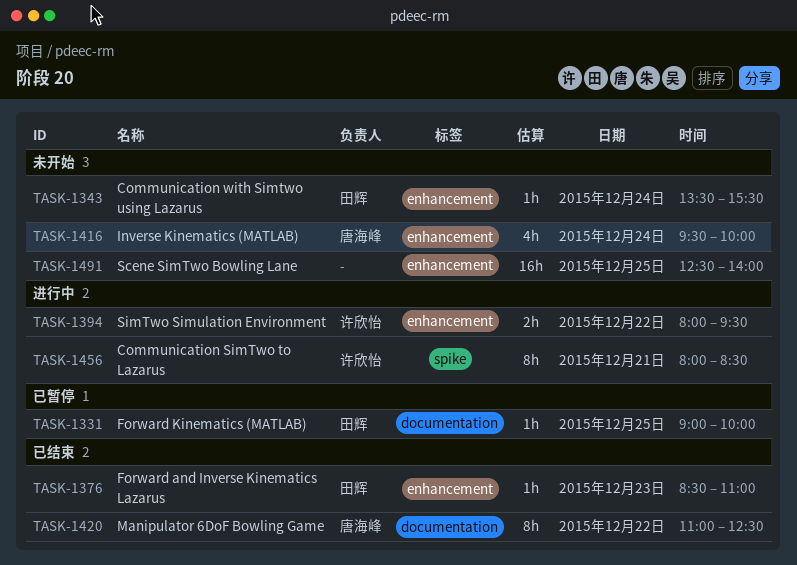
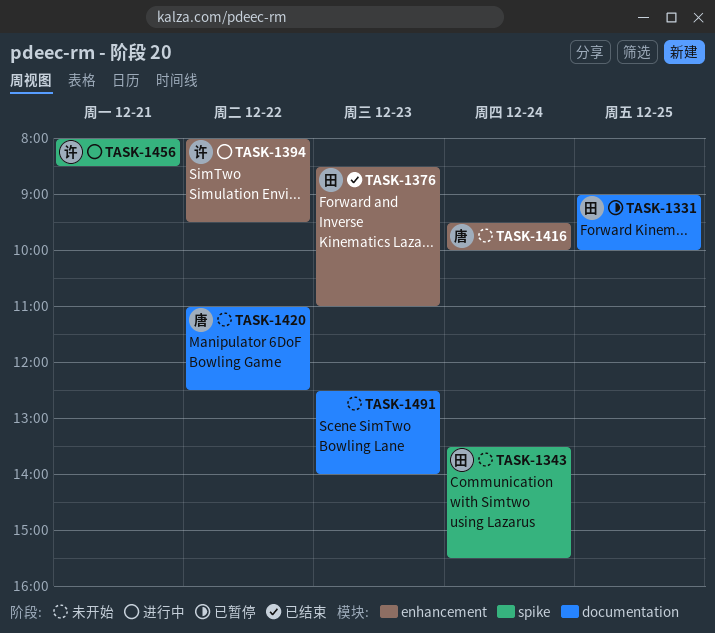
TASK-1343, label: enhancement -> spike
TASK-1420, status: 已结束 -> 未开始
TASK-1491, label: enhancement -> documentation
TASK-1491, day: Dec 25 -> Dec 23

